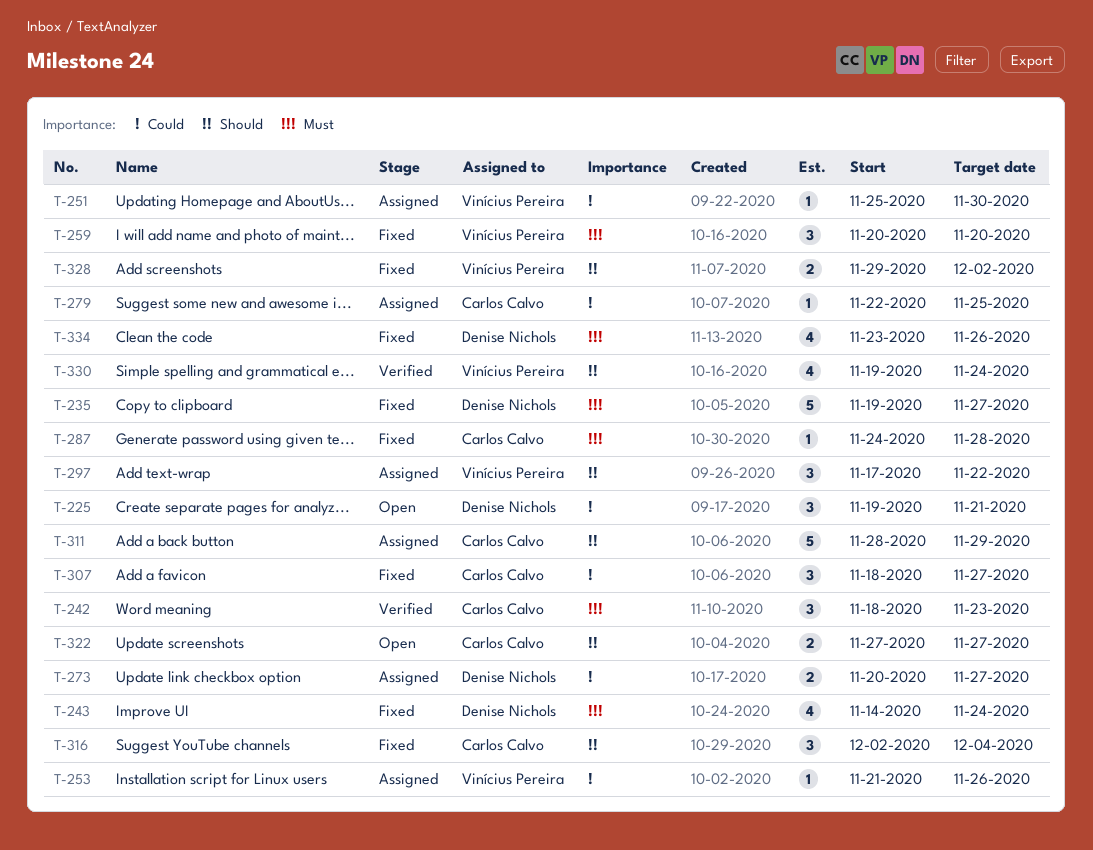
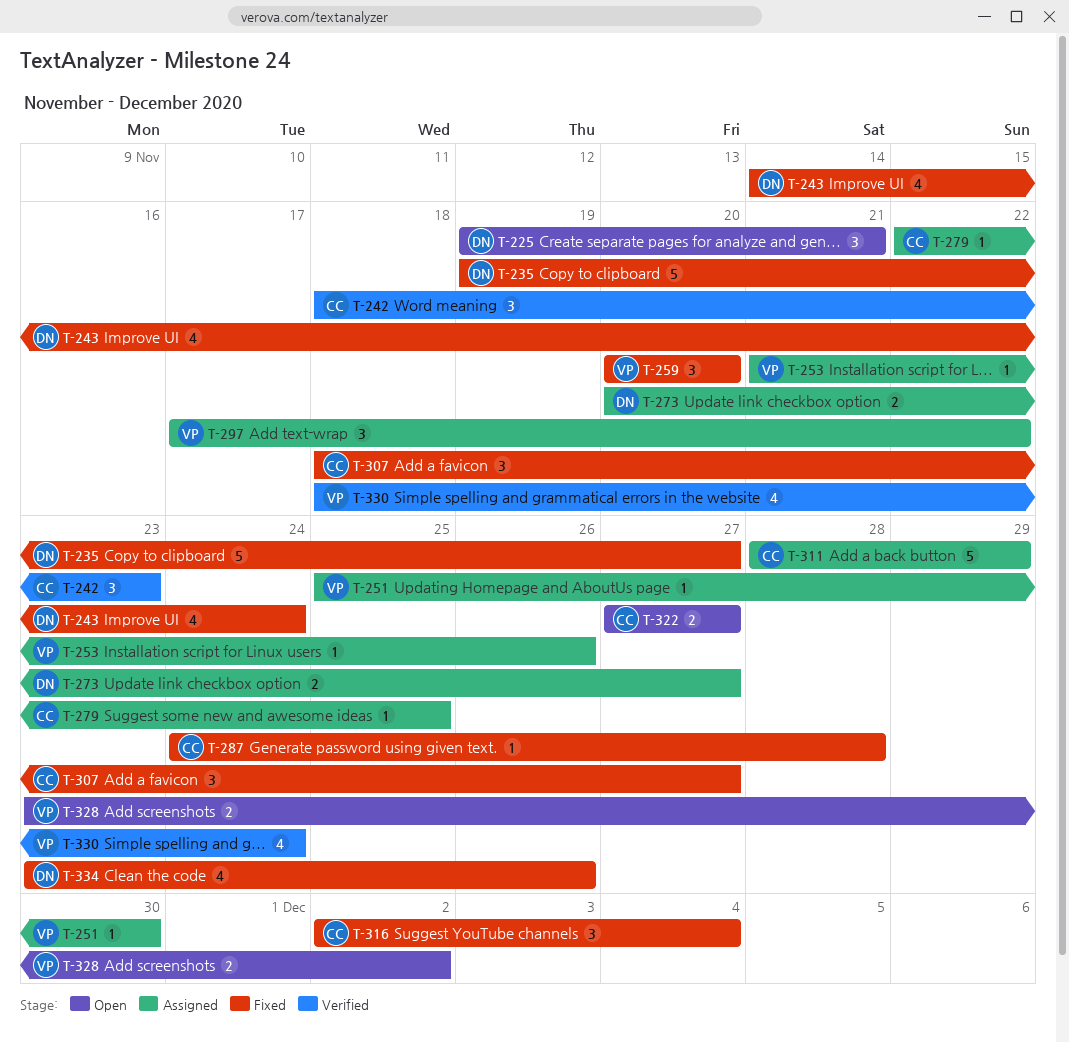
T-328, status: Fixed -> Open
T-328, start: Nov 29 -> Nov 23
T-330, start: Nov 19 -> Nov 18

